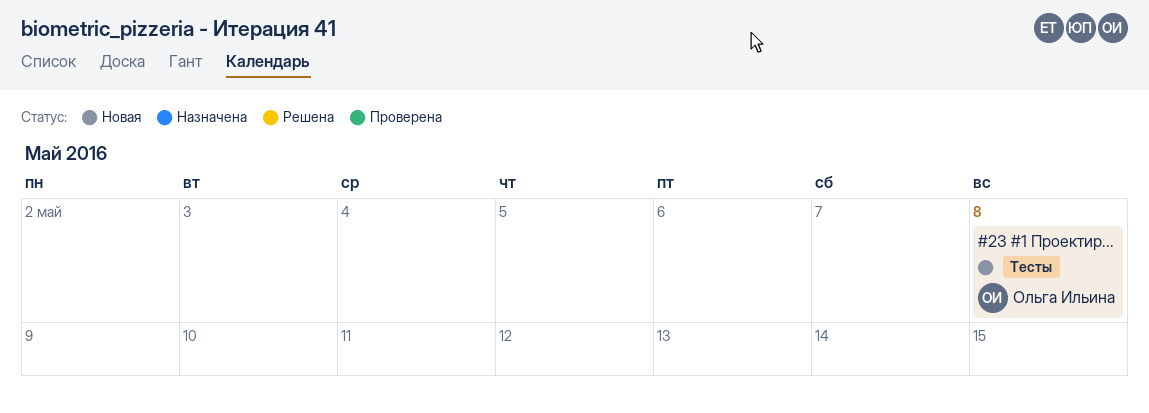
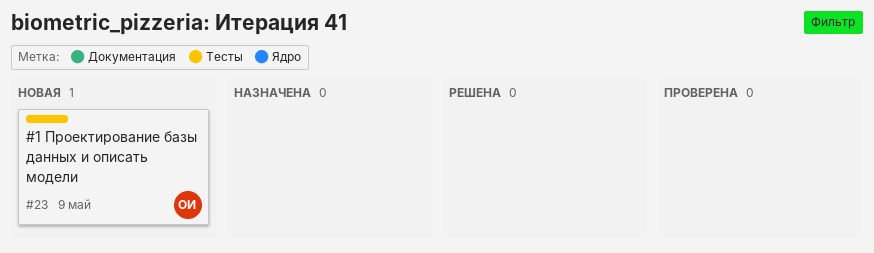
#23, due: May 8 -> May 9

